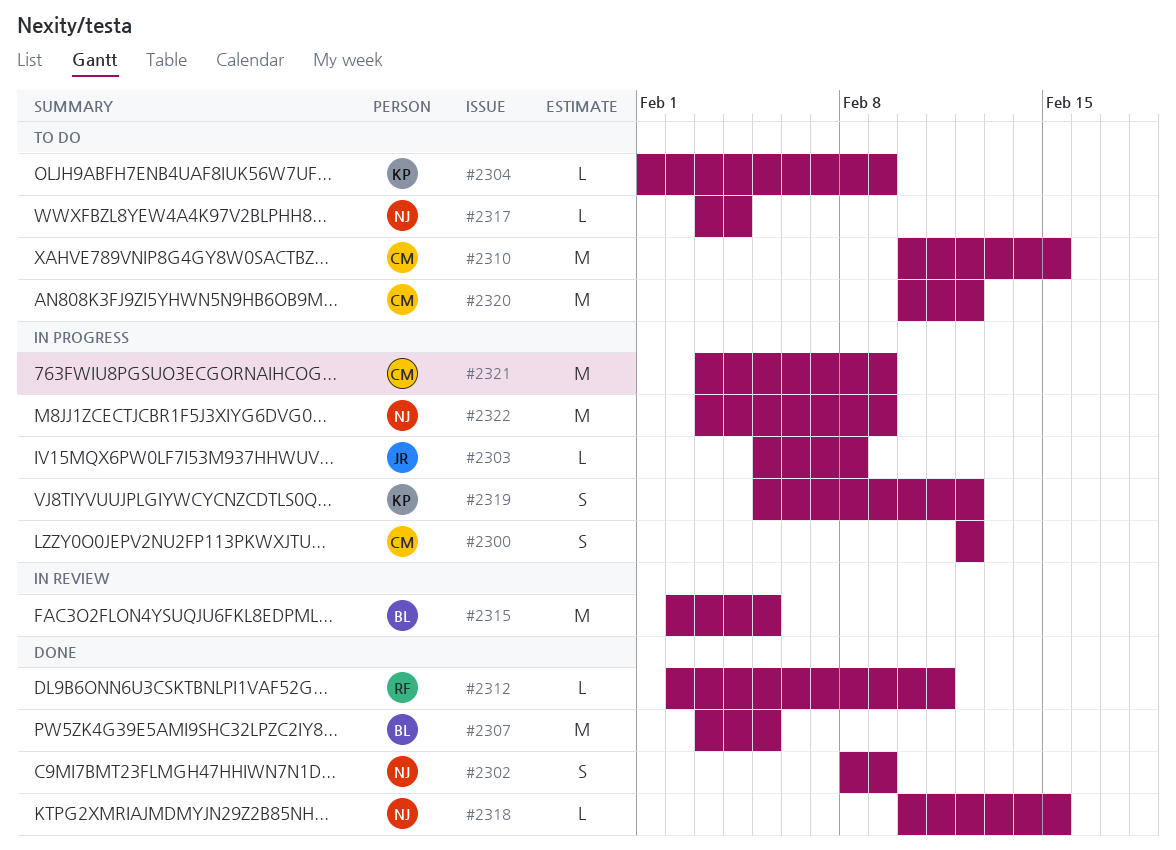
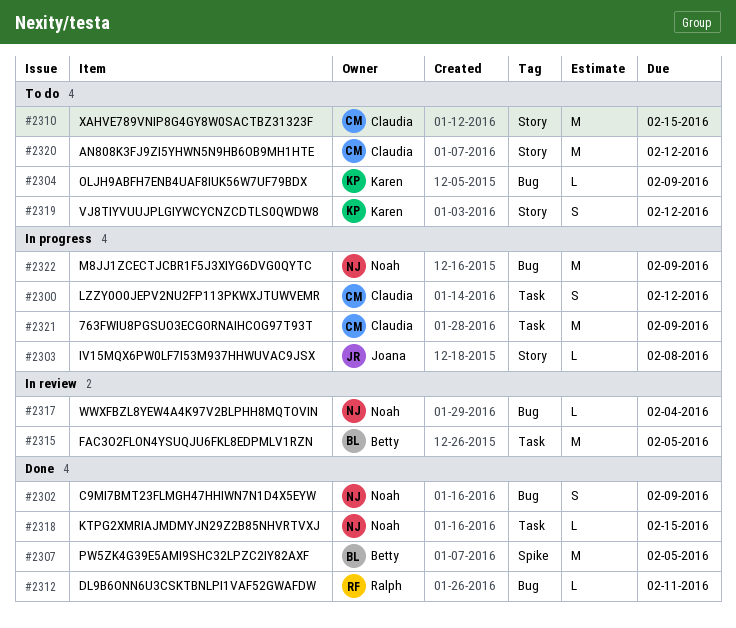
#2317, status: To do -> In review
#2319, status: In progress -> To do

